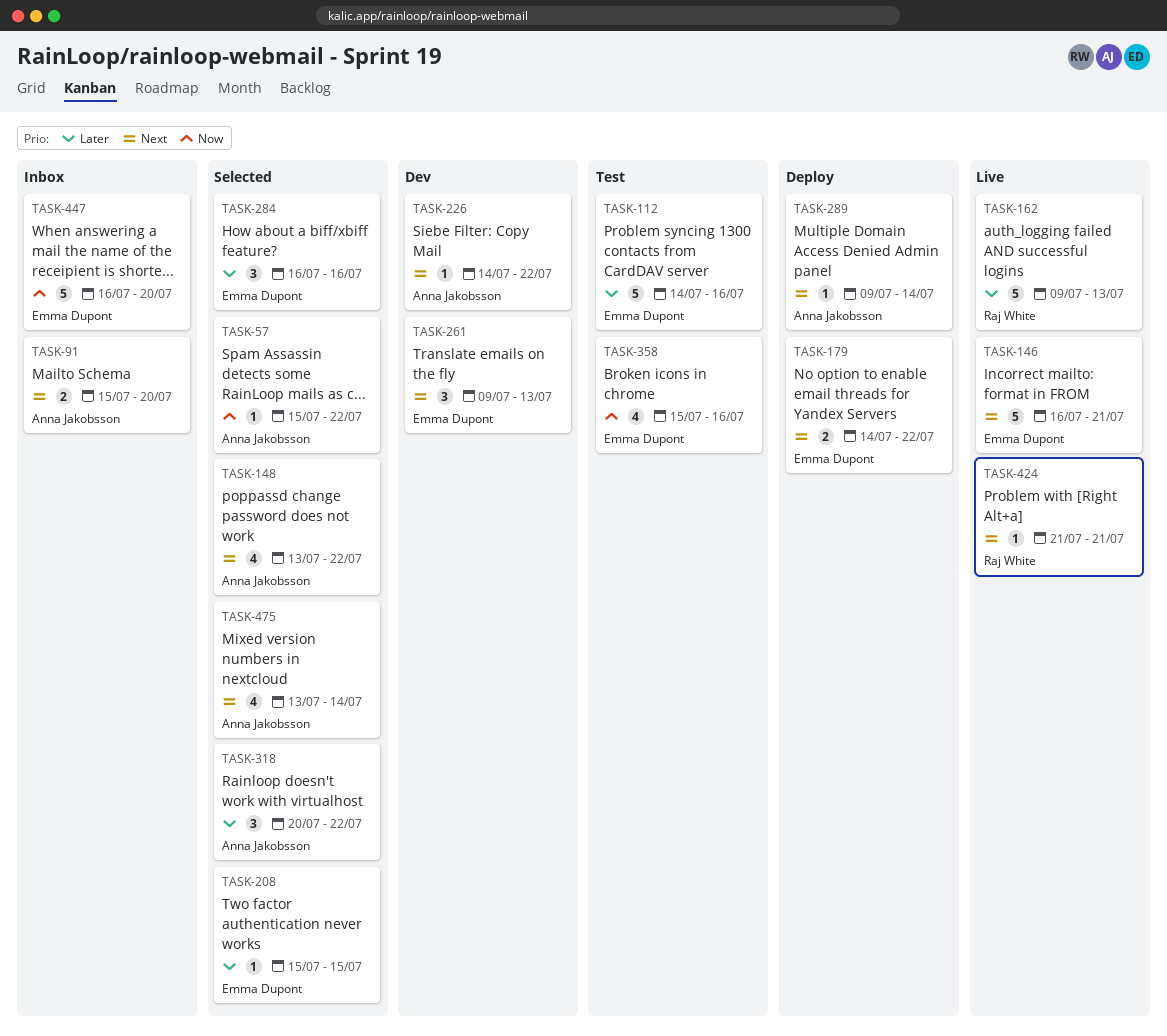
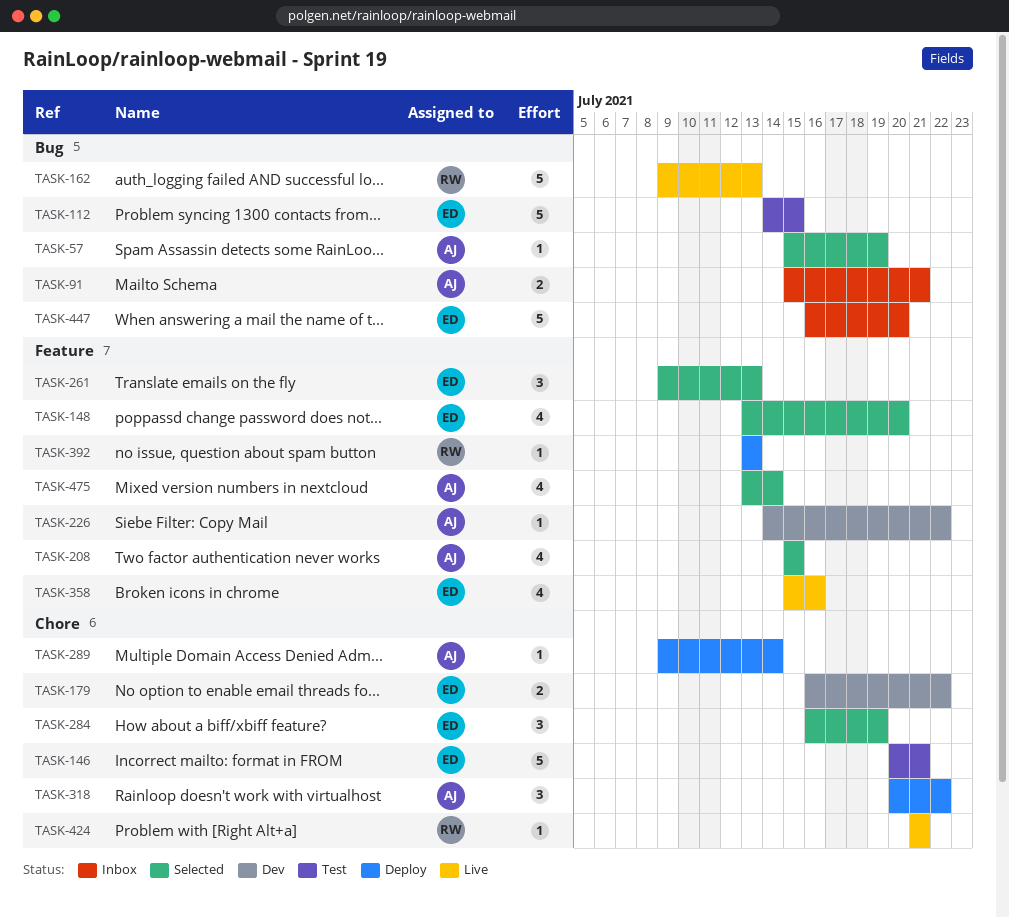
TASK-57, due: Jul 22 -> Jul 19
TASK-91, due: Jul 20 -> Jul 21
TASK-112, due: Jul 16 -> Jul 15
TASK-146, status: Live -> Test
TASK-146, start: Jul 16 -> Jul 20
TASK-148, owner: Anna Jakobsson -> Emma Dupont
TASK-148, due: Jul 22 -> Jul 20
TASK-179, status: Deploy -> Dev
TASK-179, start: Jul 14 -> Jul 16
TASK-208, owner: Emma Dupont -> Anna Jakobsson
TASK-208, estimate: 1 -> 4
TASK-261, status: Dev -> Selected
TASK-284, due: Jul 16 -> Jul 19
TASK-318, status: Selected -> Deploy
TASK-358, status: Test -> Live
TASK-392: none -> present

